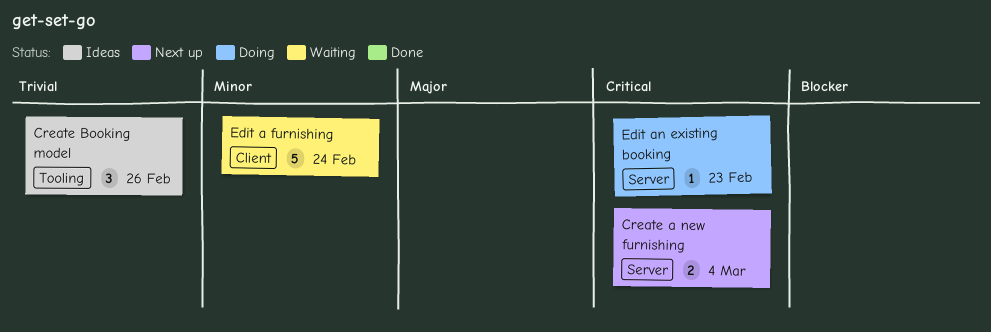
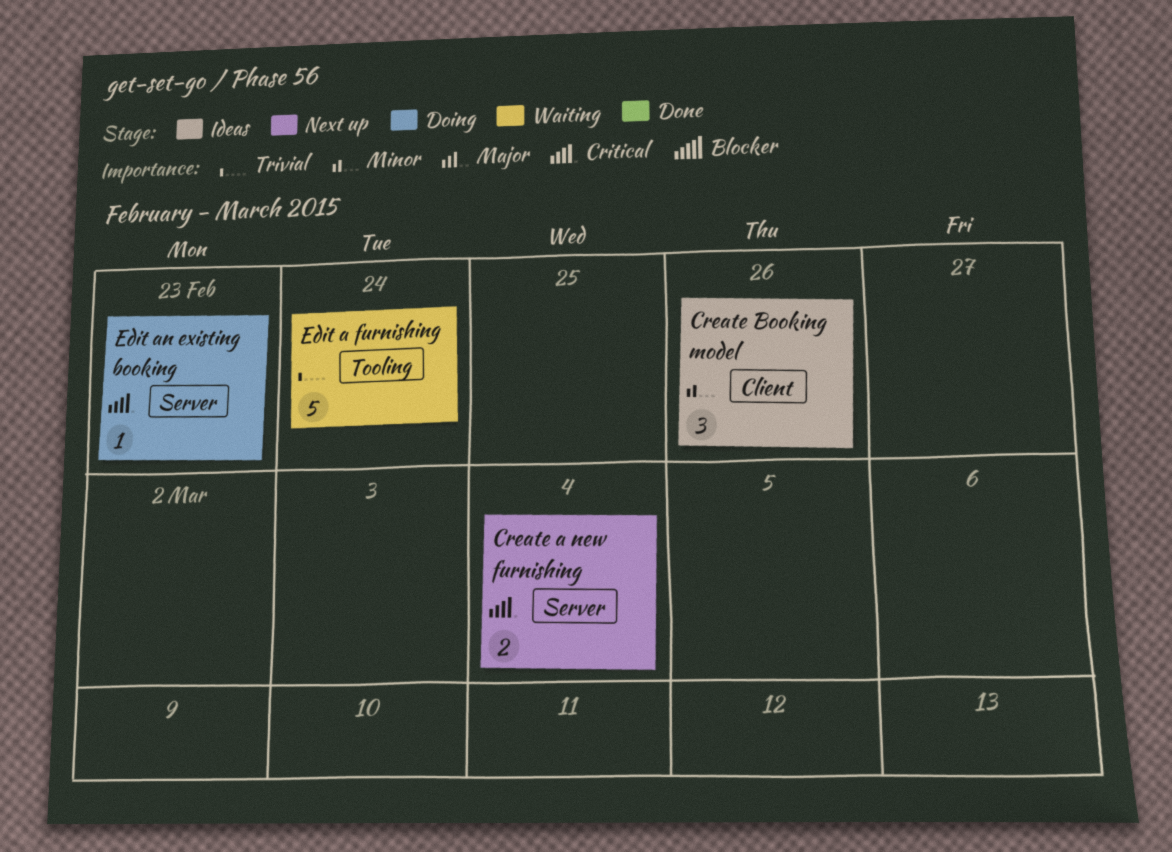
Create Booking model, priority: Trivial -> Minor
Create Booking model, label: Tooling -> Client
Edit a furnishing, priority: Minor -> Trivial
Edit a furnishing, label: Client -> Tooling

